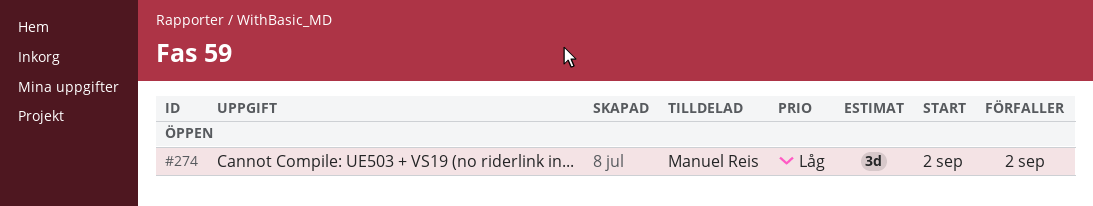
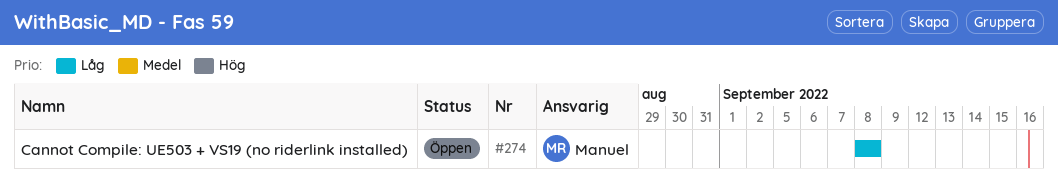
#274, start: Sep 2 -> Sep 8
#274, due: Sep 2 -> Sep 8

